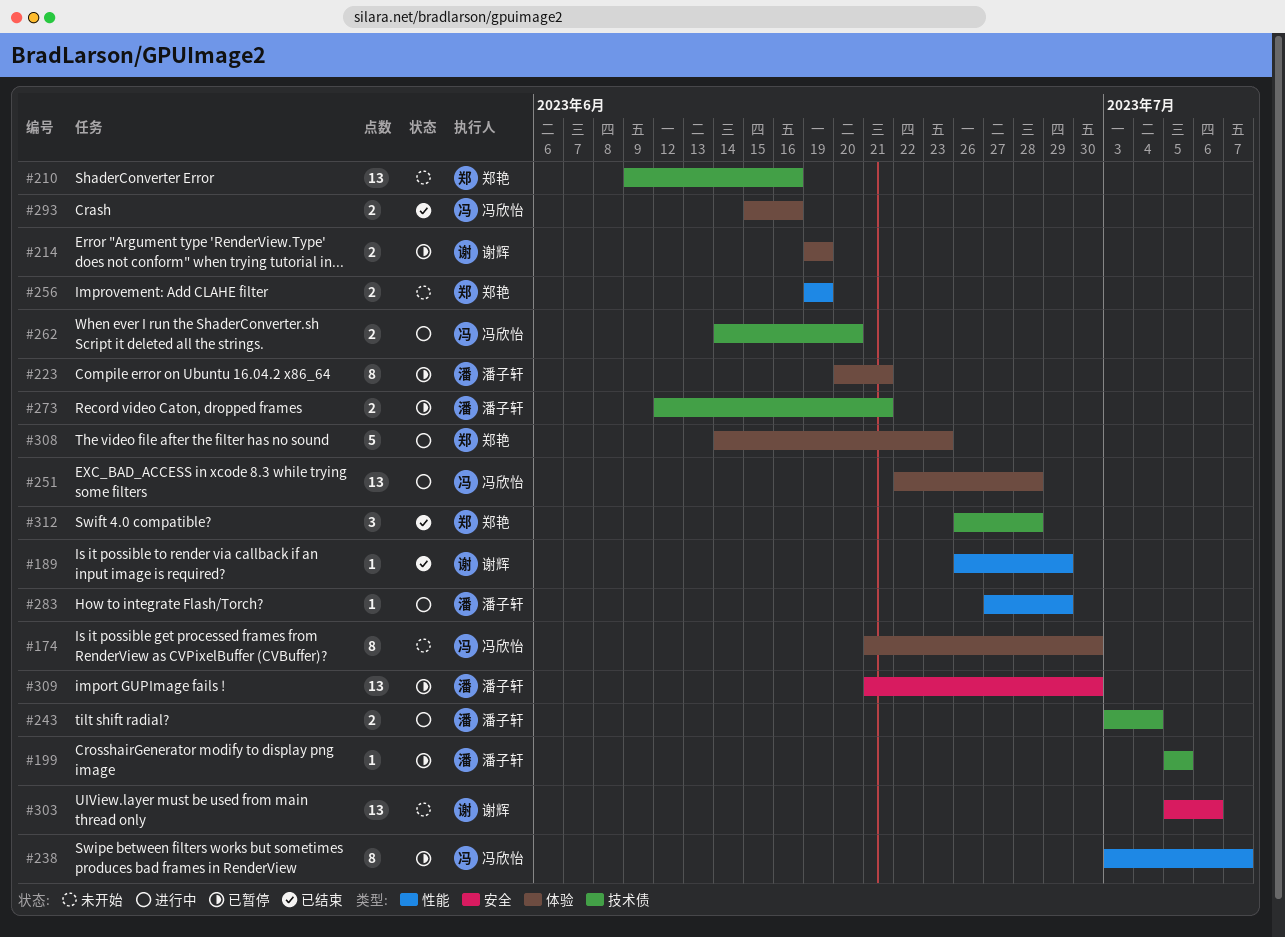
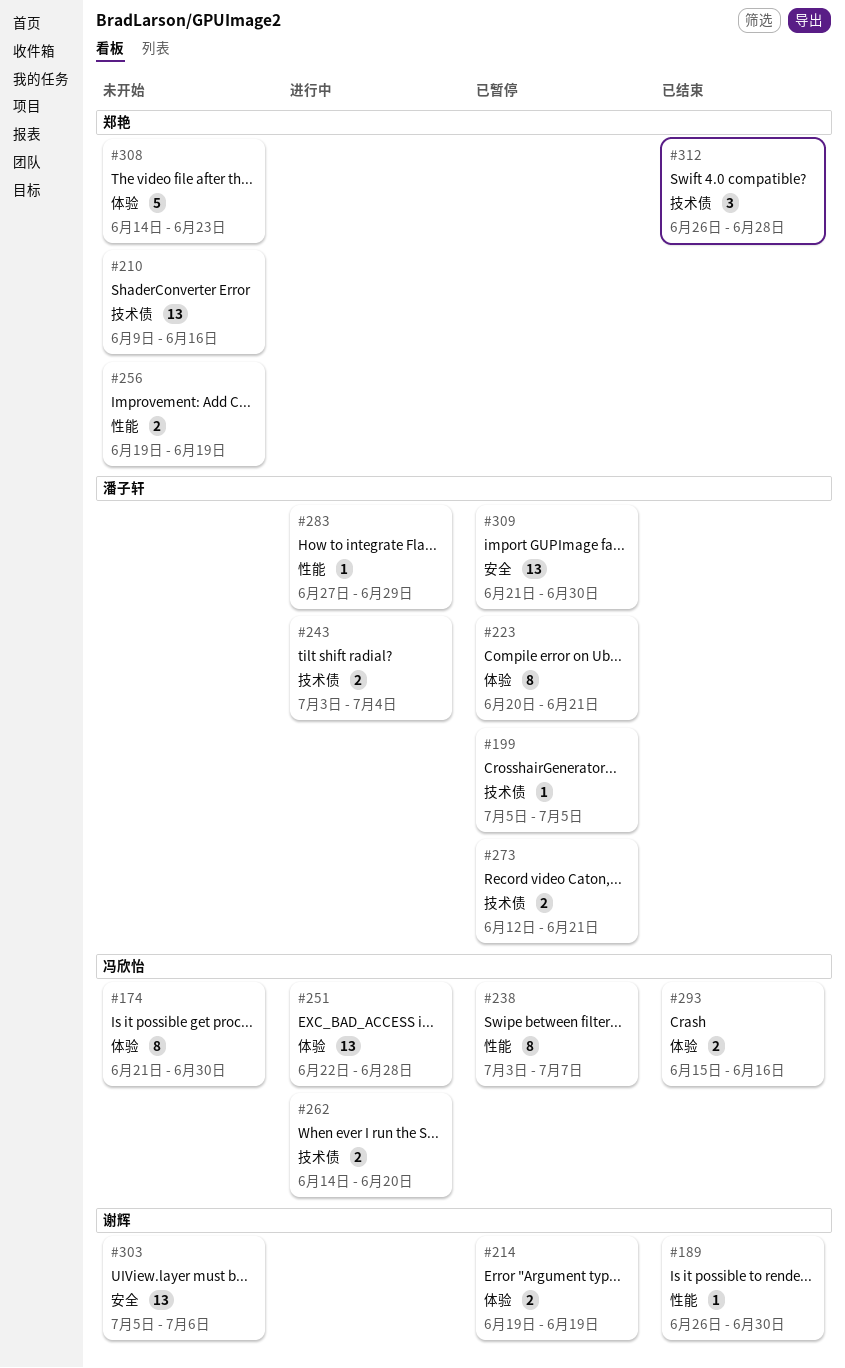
#189, due: Jun 29 -> Jun 30
#308, status: 进行中 -> 未开始

